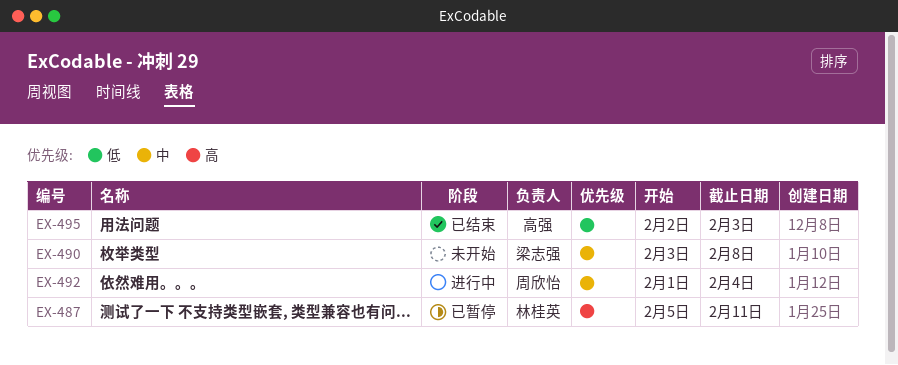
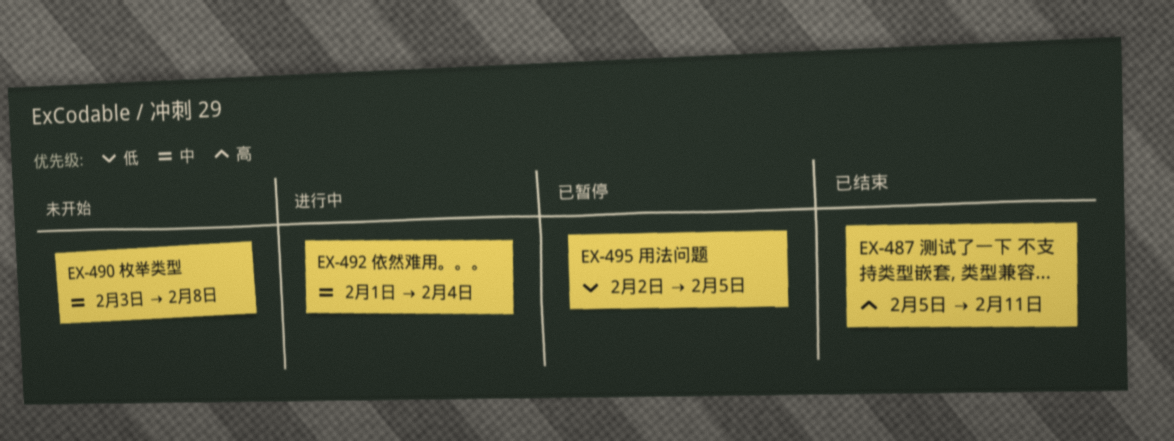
EX-487, status: 已暂停 -> 已结束
EX-495, status: 已结束 -> 已暂停
EX-495, due: Feb 3 -> Feb 5

